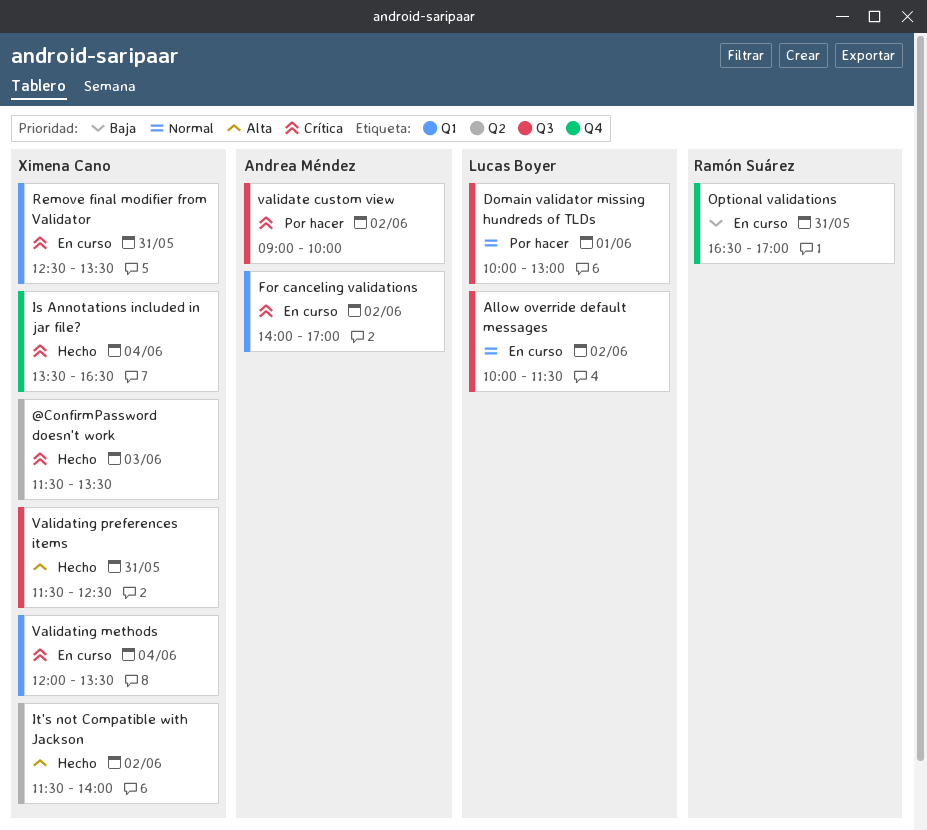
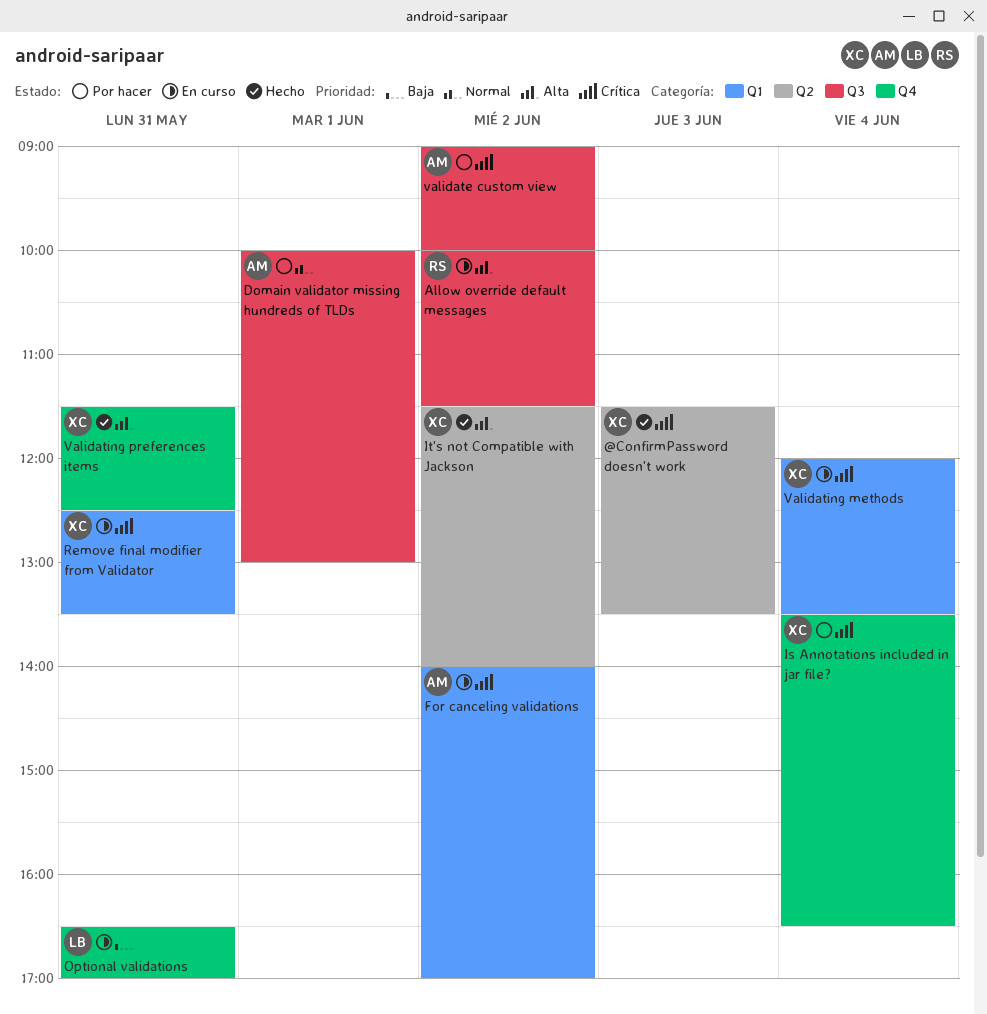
Allow override default messages, owner: Lucas Boyer -> Ramón Suárez
Allow override default messages, priority: Normal -> Alta
Domain validator missing hundreds of TLDs, owner: Lucas Boyer -> Andrea Méndez
Is Annotations included in jar file?, status: Hecho -> Por hacer
Optional validations, owner: Ramón Suárez -> Lucas Boyer
Validating preferences items, label: Q3 -> Q4

